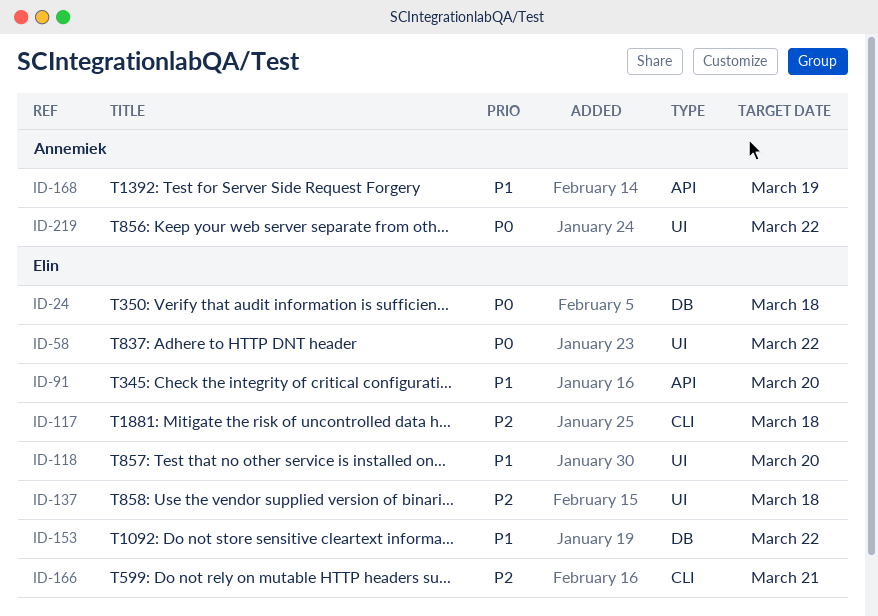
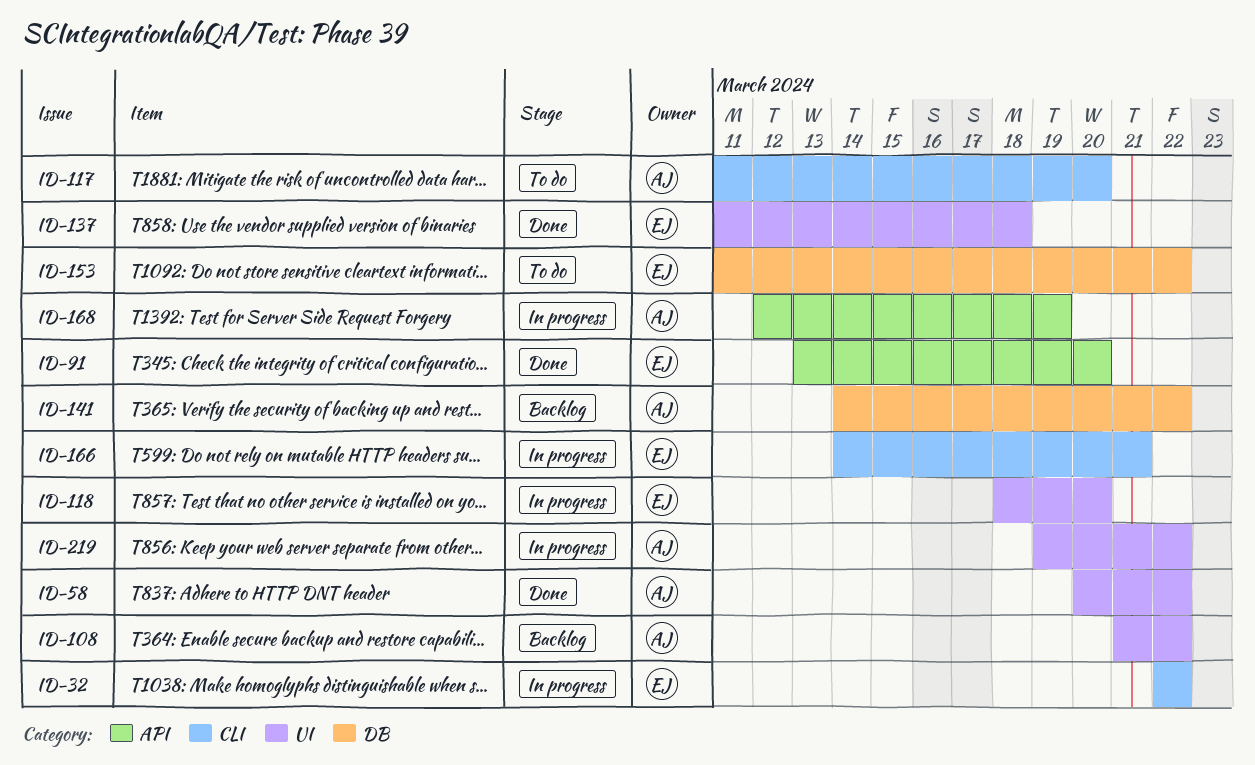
ID-24: present -> none
ID-32: none -> present
ID-58, owner: Elin -> Annemiek
ID-108: none -> present
ID-117, owner: Elin -> Annemiek
ID-117, due: Mar 18 -> Mar 20
ID-141: none -> present

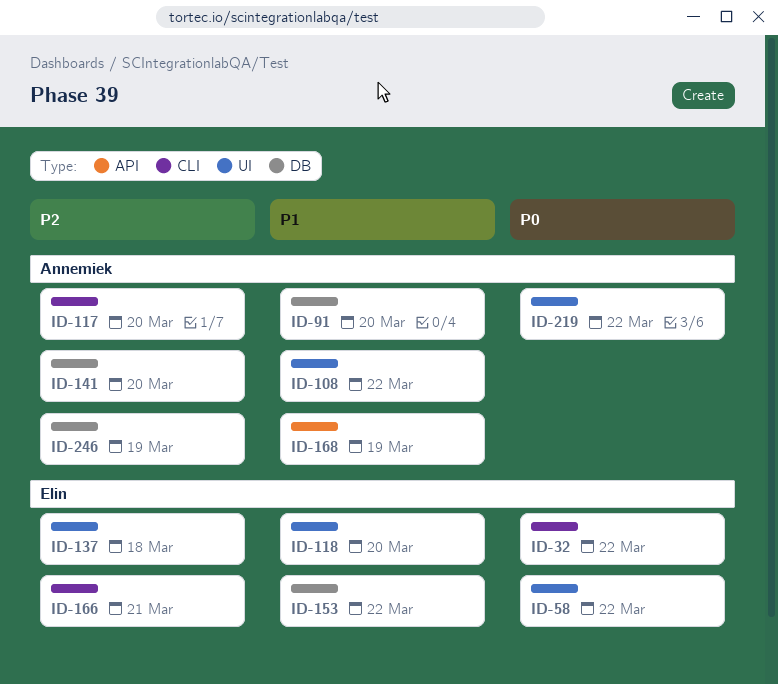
ID-58, owner: Annemiek -> Elin
ID-91, owner: Elin -> Annemiek
ID-91, label: API -> DB
ID-141, due: Mar 22 -> Mar 20
ID-246: none -> present

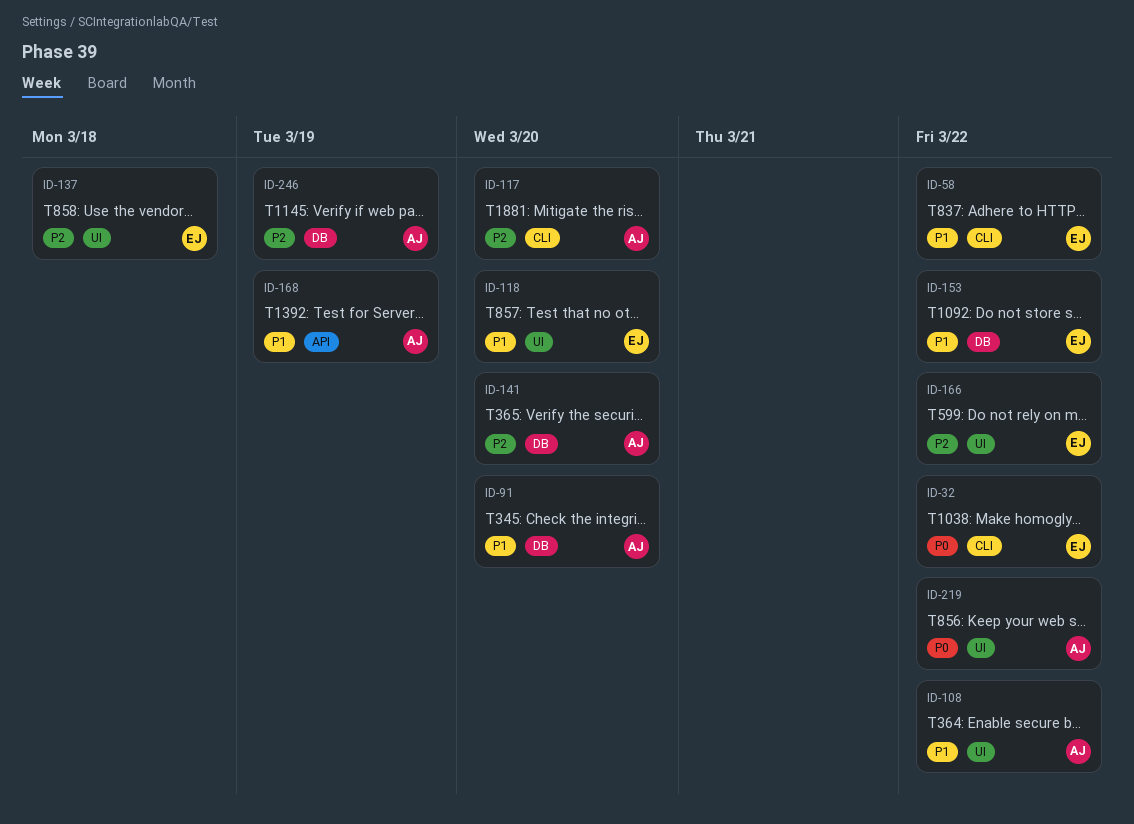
ID-58, priority: P0 -> P1
ID-58, label: UI -> CLI
ID-166, label: CLI -> UI
ID-166, due: Mar 21 -> Mar 22

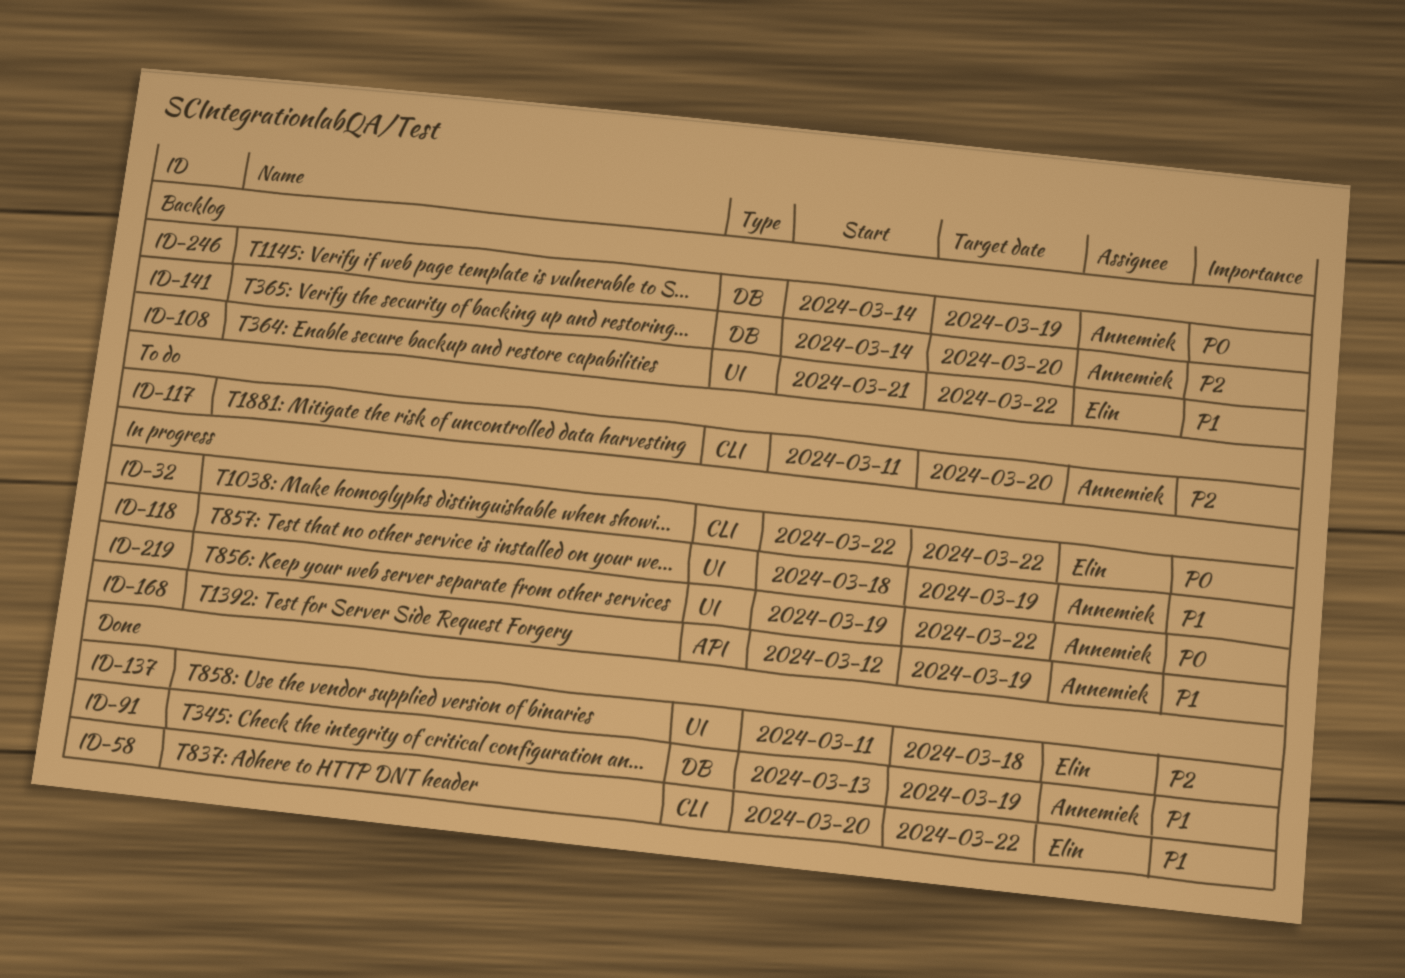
ID-91, due: Mar 20 -> Mar 19
ID-108, owner: Annemiek -> Elin
ID-118, owner: Elin -> Annemiek
ID-118, due: Mar 20 -> Mar 19
ID-153: present -> none
ID-166: present -> none
ID-246, priority: P2 -> P0

